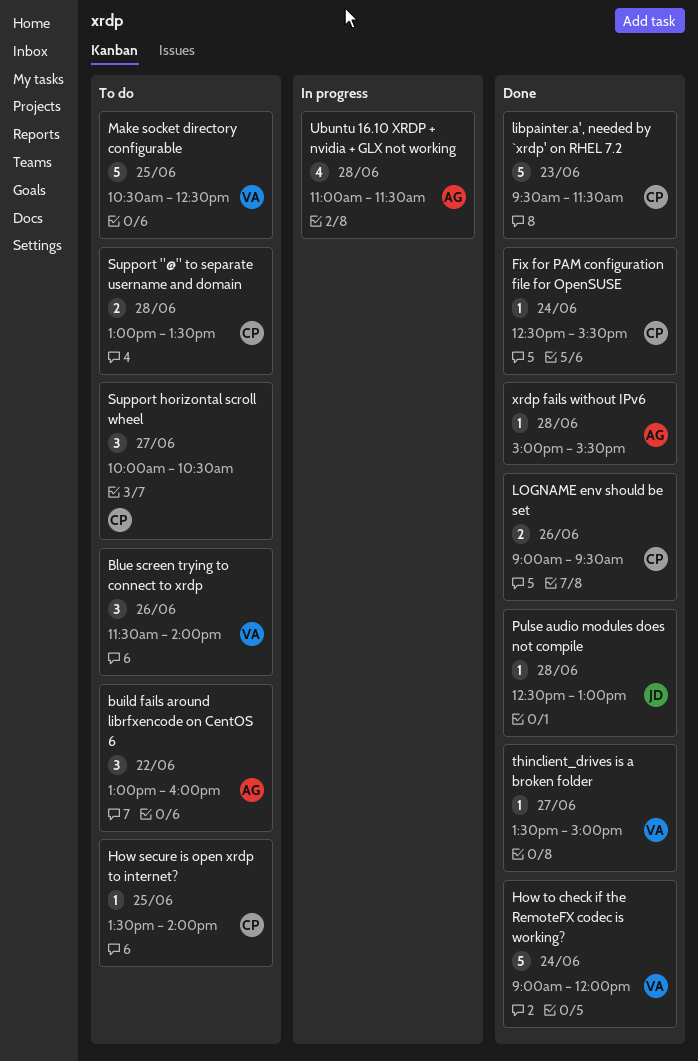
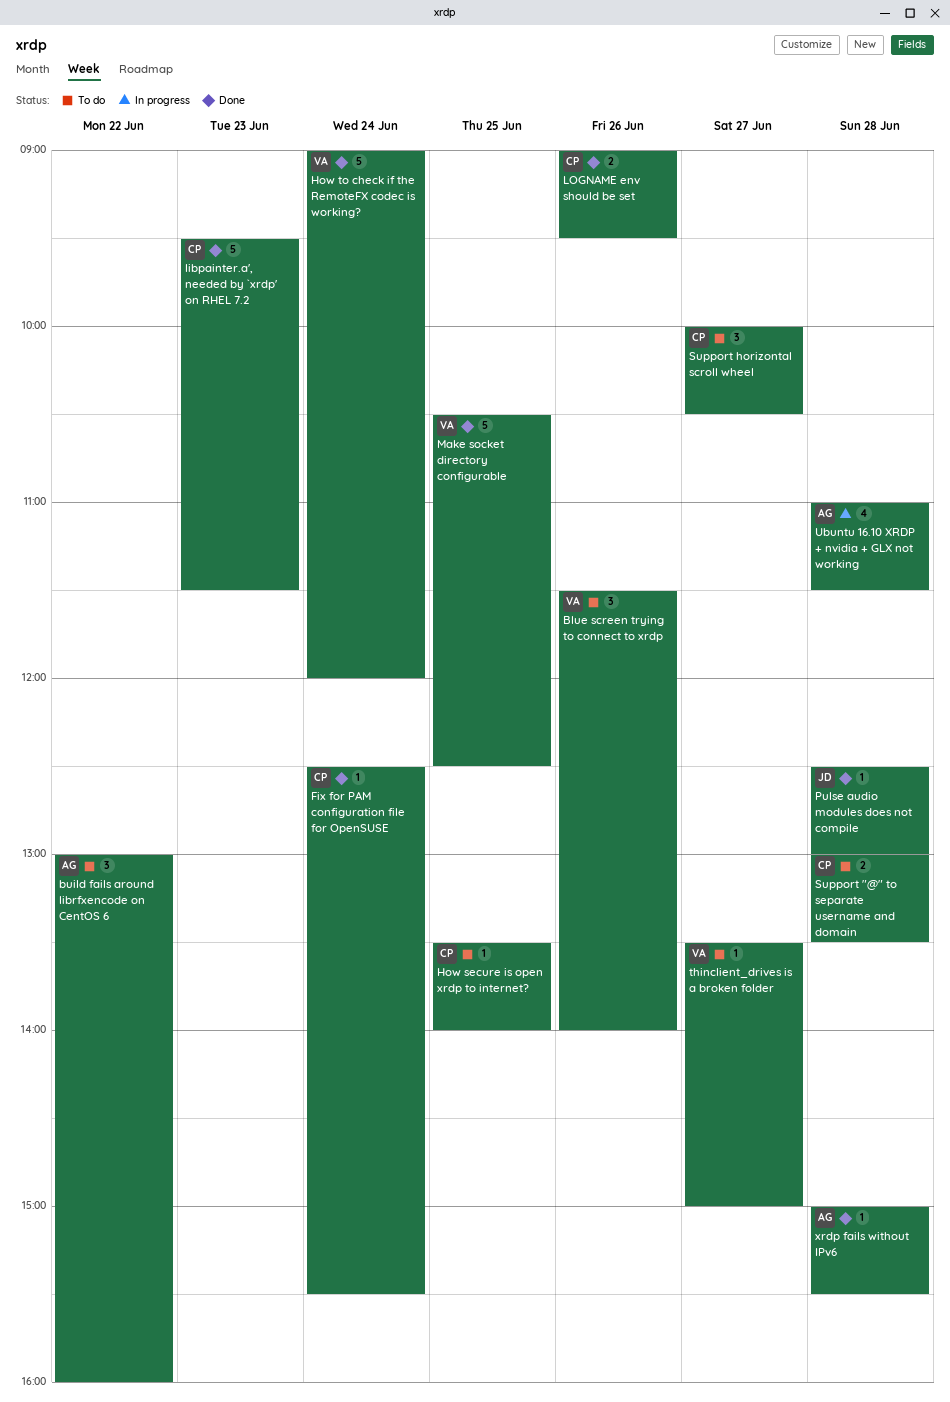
Make socket directory configurable, status: To do -> Done
thinclient_drives is a broken folder, status: Done -> To do

